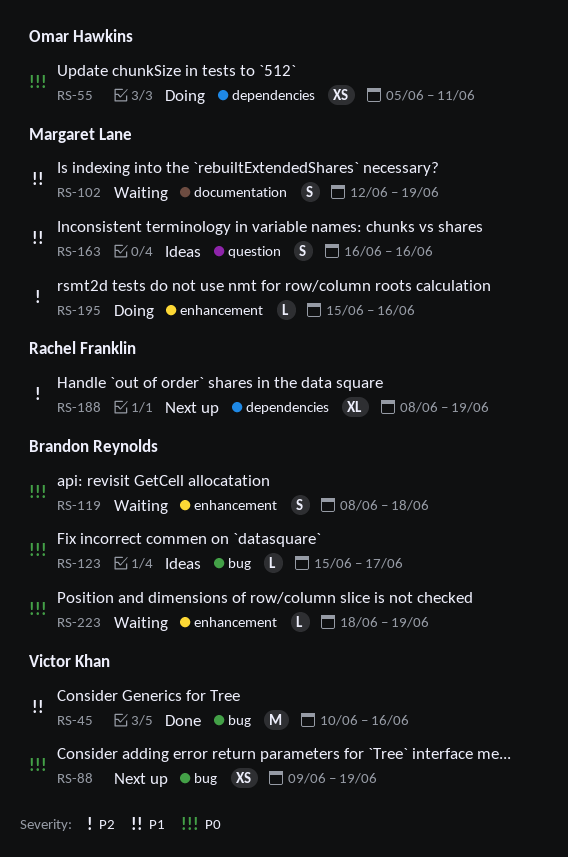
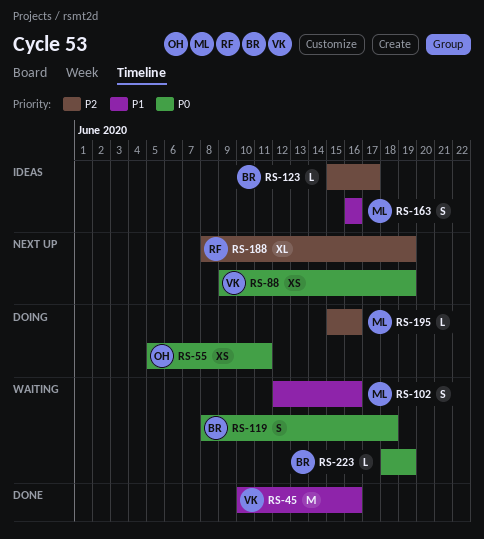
RS-102, due: Jun 19 -> Jun 16
RS-123, priority: P0 -> P2

